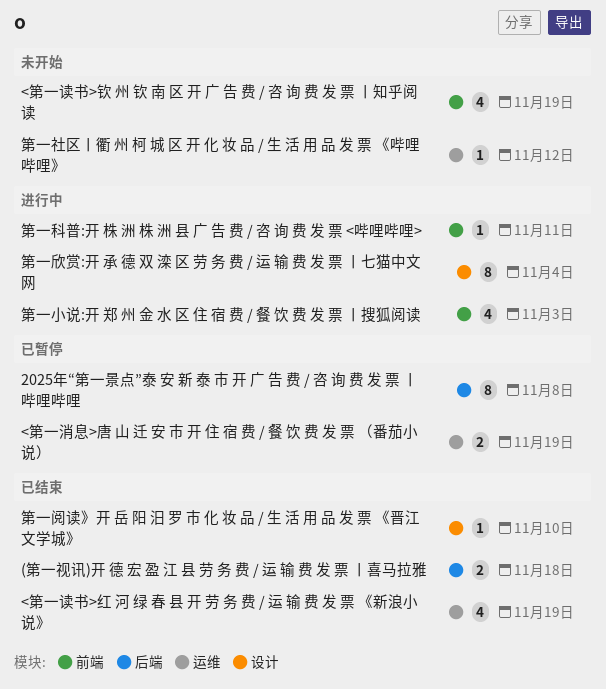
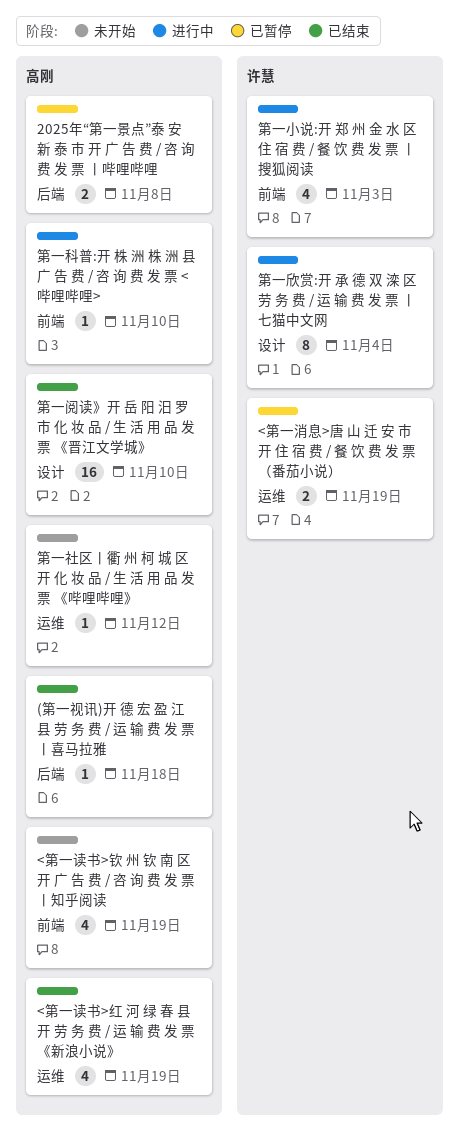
(第一视讯)开 德 宏 盈 江 县 劳 务 费 / 运 输 费 发 票 丨喜马拉雅, estimate: 2 -> 1
2025年“第一景点”泰 安 新 泰 市 开 广 告 费 / 咨 询 费 发 票 丨哔哩哔哩, estimate: 8 -> 2
第一科普:开 株 洲 株 洲 县 广 告 费 / 咨 询 费 发 票 <哔哩哔哩>, due: Nov 11 -> Nov 10
第一阅读》开 岳 阳 汨 罗 市 化 妆 品 / 生 活 用 品 发 票 《晋江文学城》, estimate: 1 -> 16

